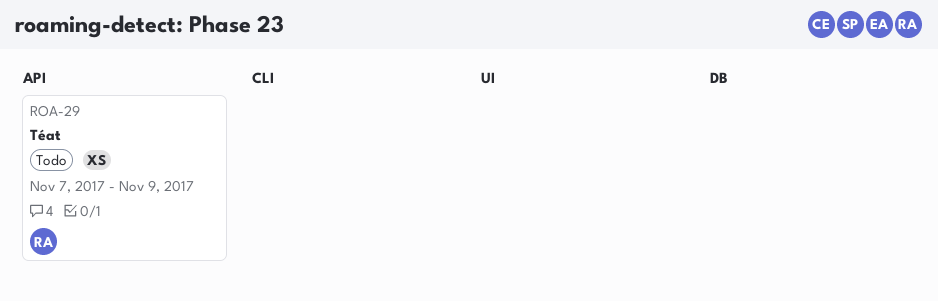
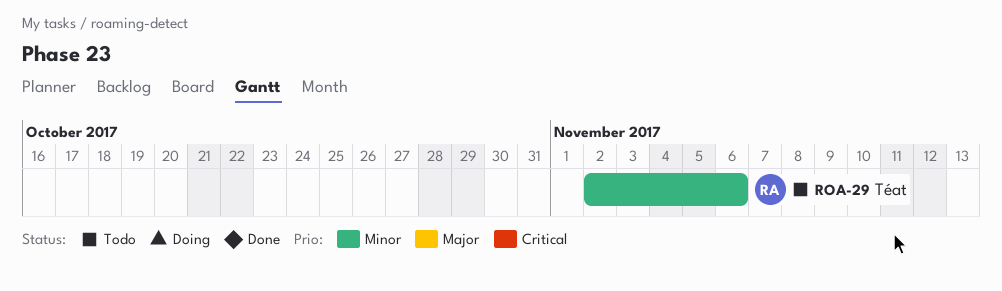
ROA-29, start: Nov 7 -> Nov 2
ROA-29, due: Nov 9 -> Nov 6

